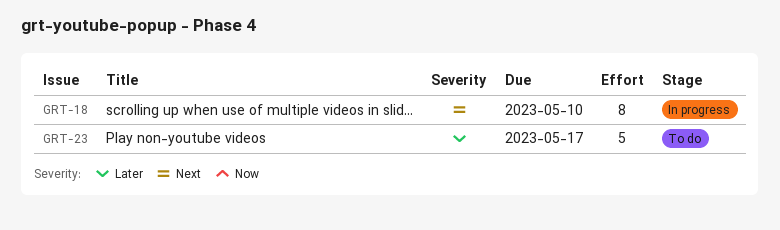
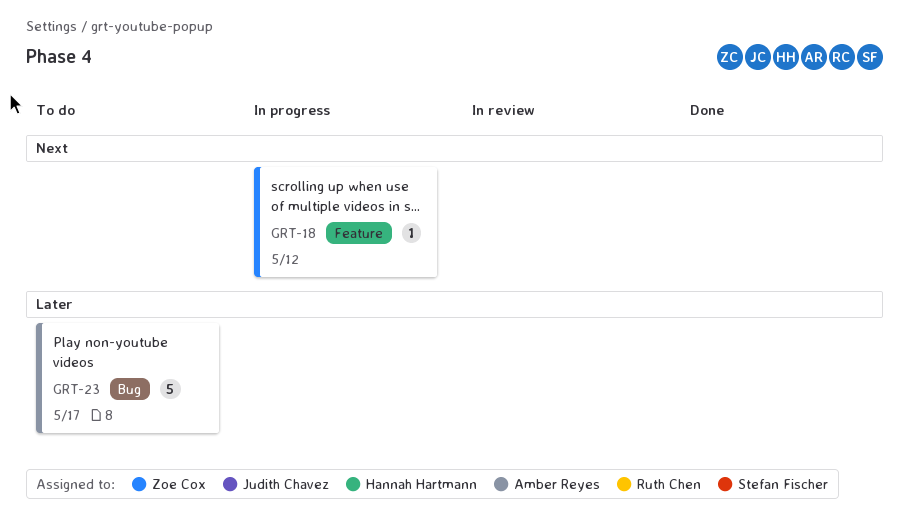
GRT-18, estimate: 8 -> 1
GRT-18, due: May 10 -> May 12

